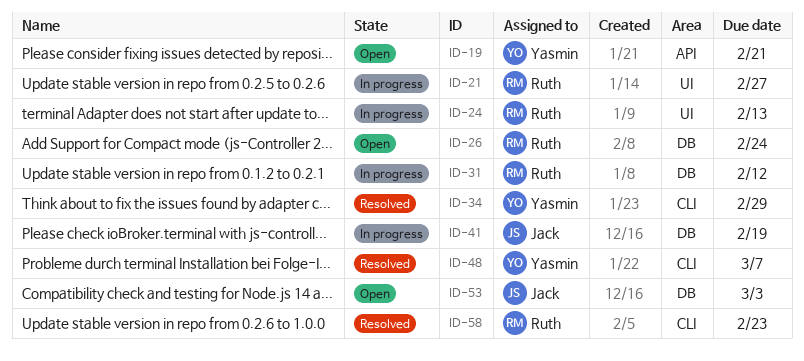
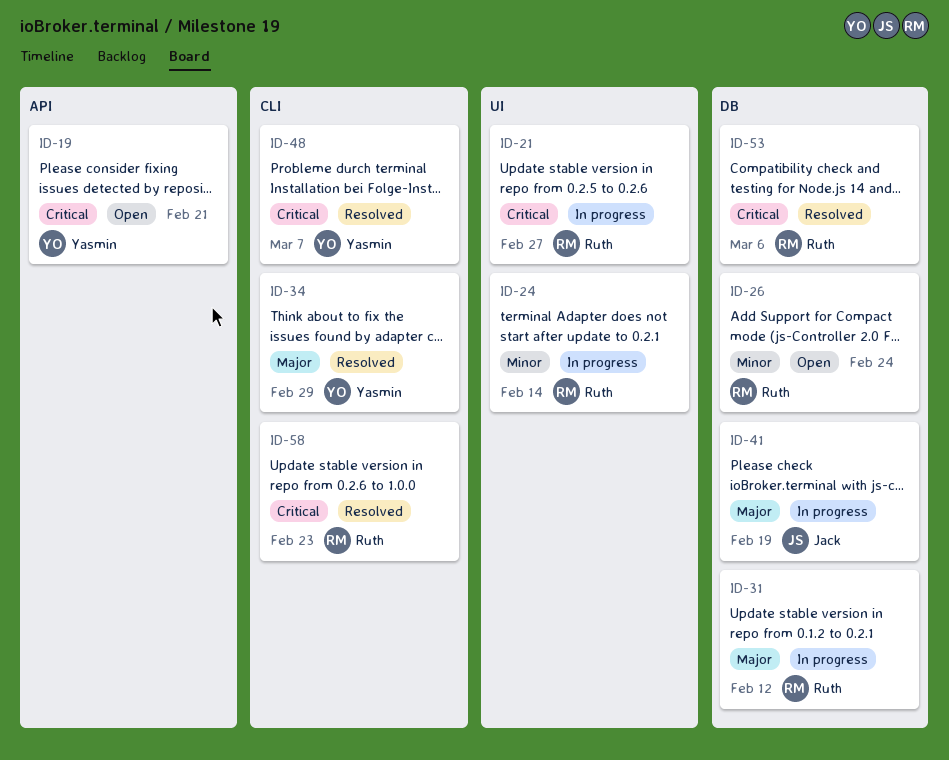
ID-24, due: Feb 13 -> Feb 14
ID-53, status: Open -> Resolved
ID-53, owner: Jack -> Ruth
ID-53, due: Mar 3 -> Mar 6

